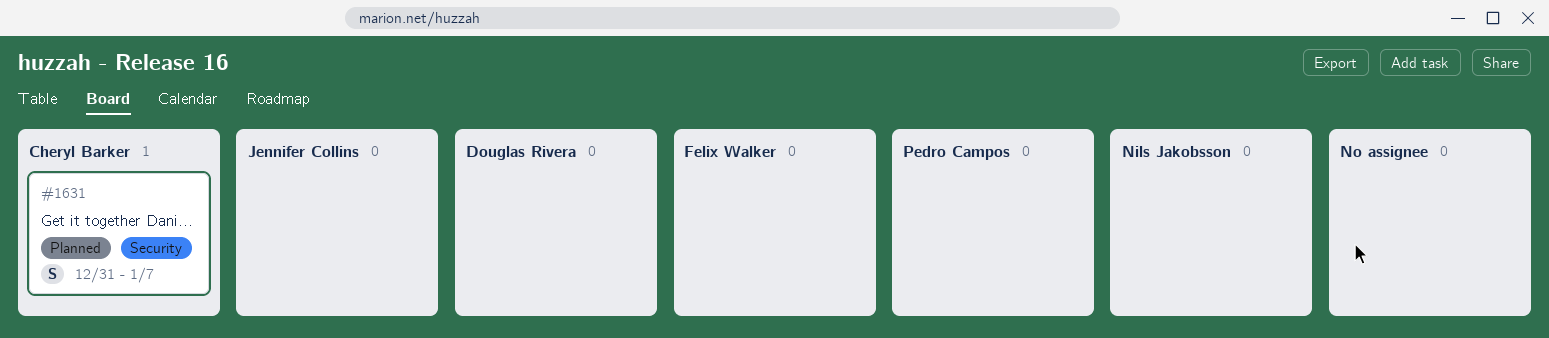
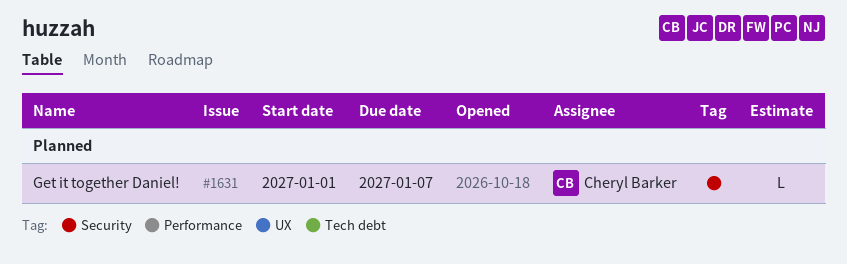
#1631, estimate: S -> L
#1631, start: Dec 31 -> Jan 1

